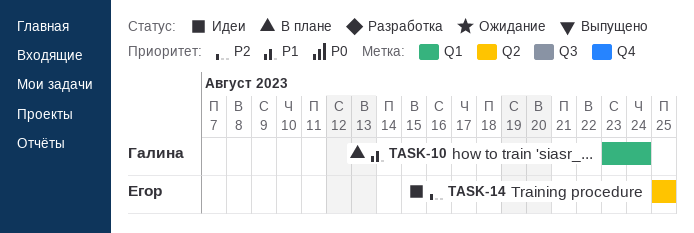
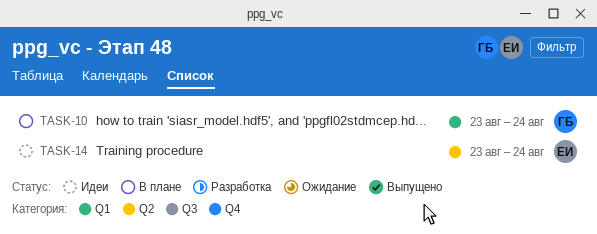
TASK-14, start: Aug 25 -> Aug 23
TASK-14, due: Aug 25 -> Aug 24

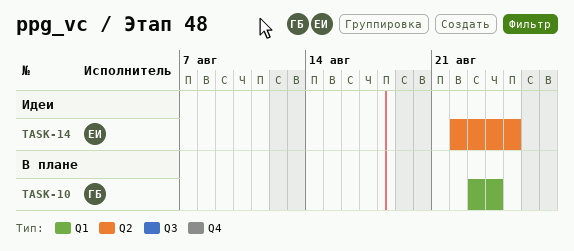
TASK-14, start: Aug 23 -> Aug 22
TASK-14, due: Aug 24 -> Aug 25

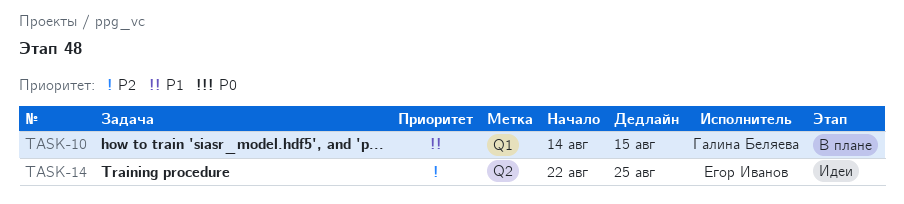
TASK-10, start: Aug 23 -> Aug 14
TASK-10, due: Aug 24 -> Aug 15

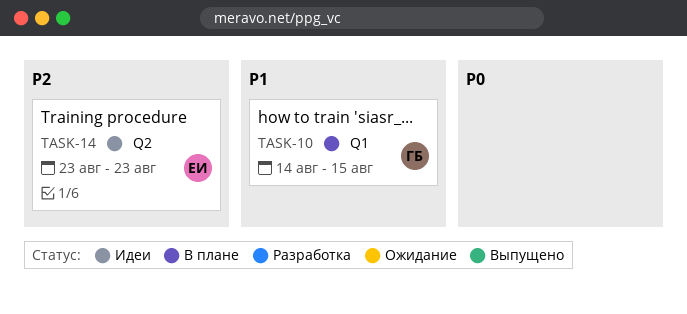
TASK-14, start: Aug 22 -> Aug 23
TASK-14, due: Aug 25 -> Aug 23

